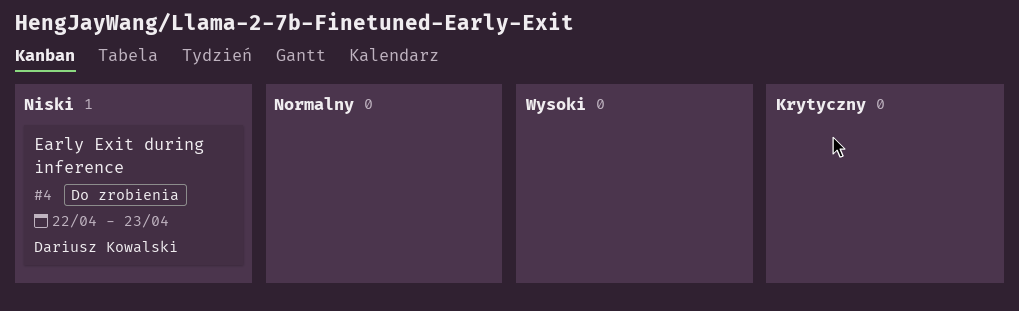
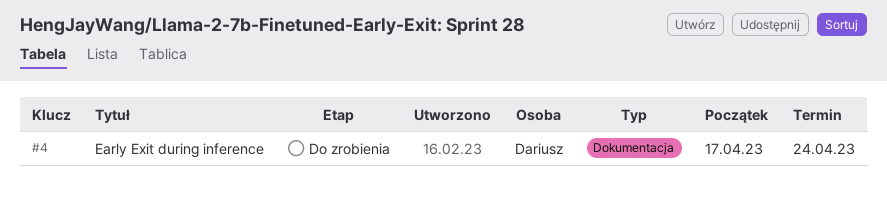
#4, start: Apr 22 -> Apr 17
#4, due: Apr 23 -> Apr 24

